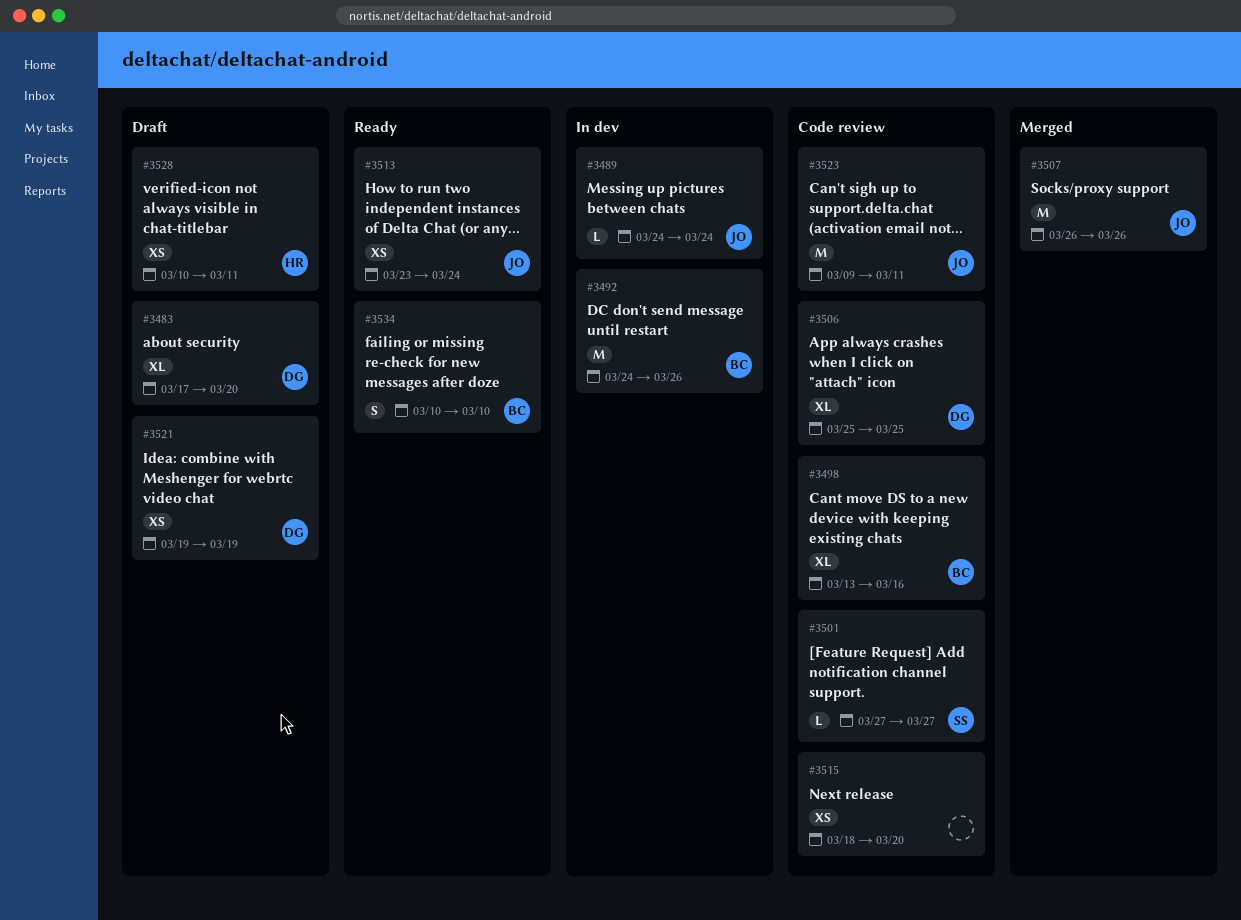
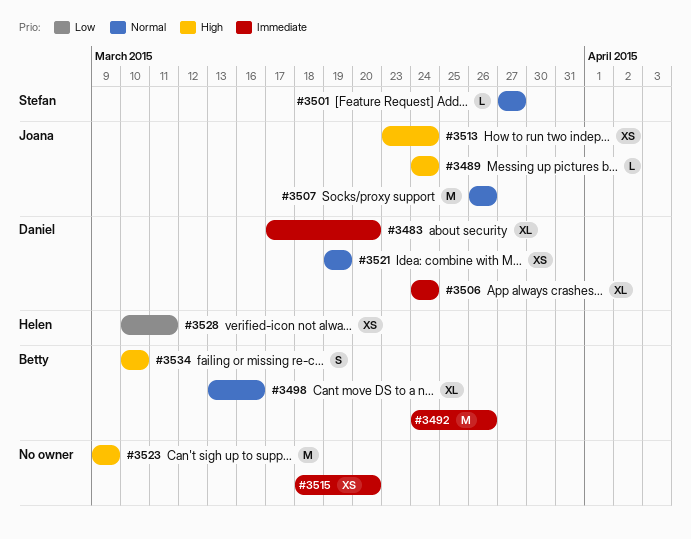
#3506, start: Mar 25 -> Mar 24
#3506, due: Mar 25 -> Mar 24
#3523, owner: Joana -> none
#3523, due: Mar 11 -> Mar 9

